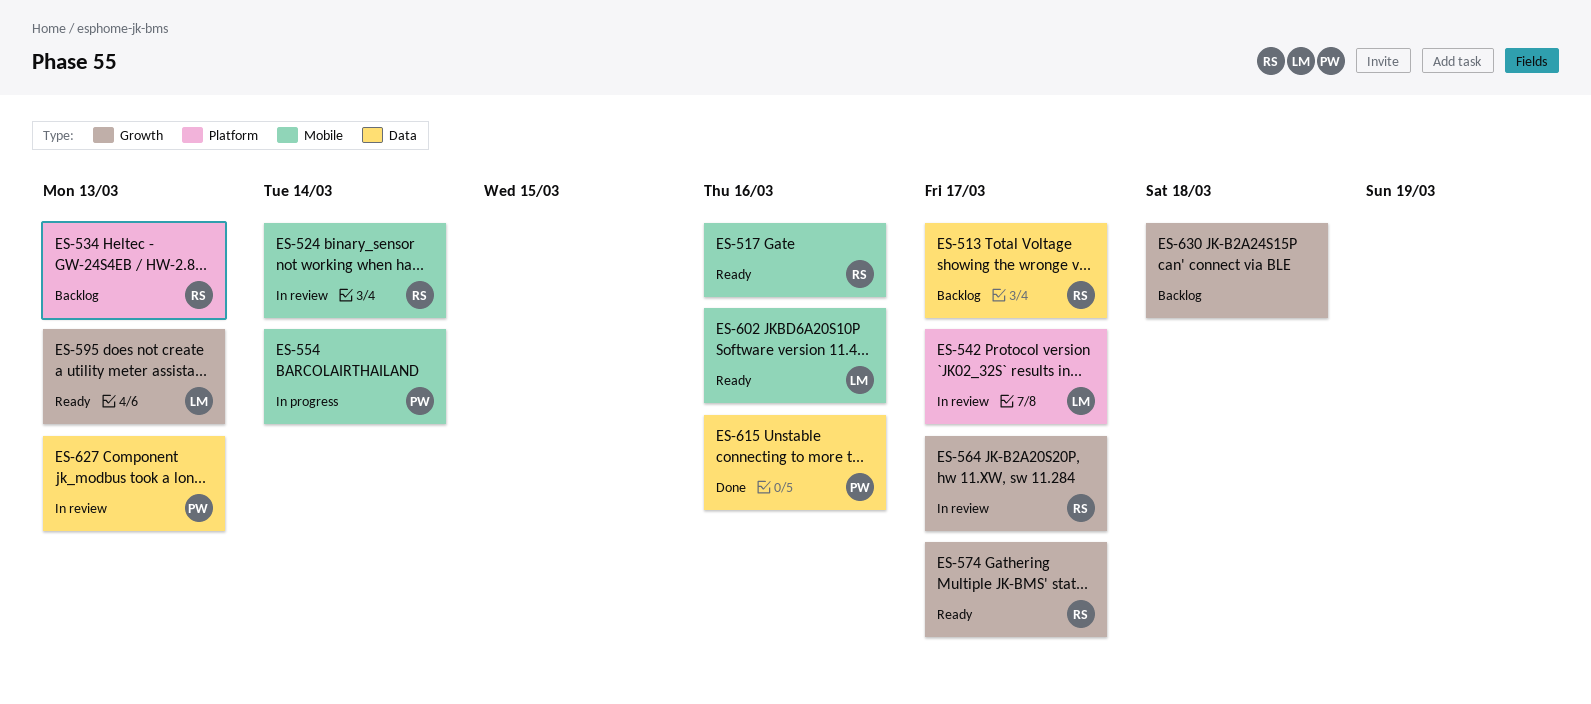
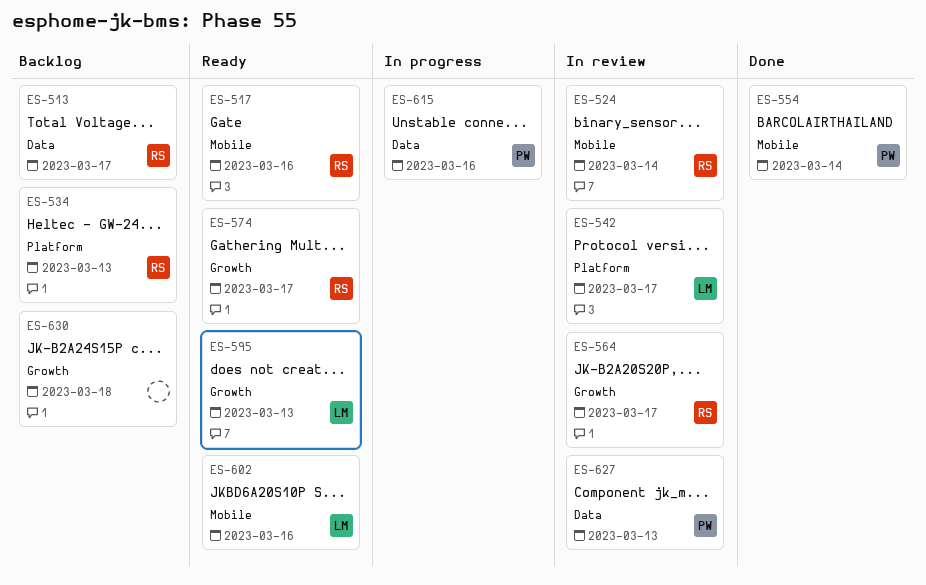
ES-554, status: In progress -> Done
ES-615, status: Done -> In progress

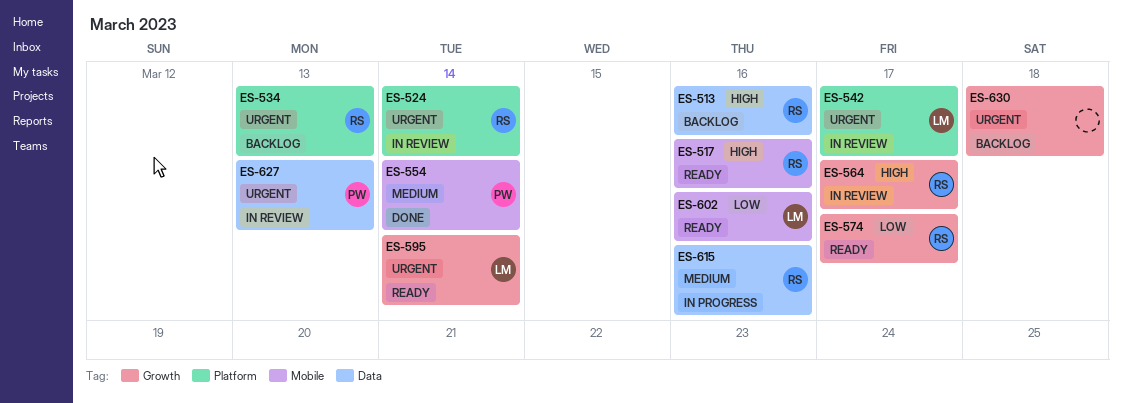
ES-513, due: Mar 17 -> Mar 16
ES-524, label: Mobile -> Platform
ES-595, due: Mar 13 -> Mar 14
ES-615, owner: PW -> RS

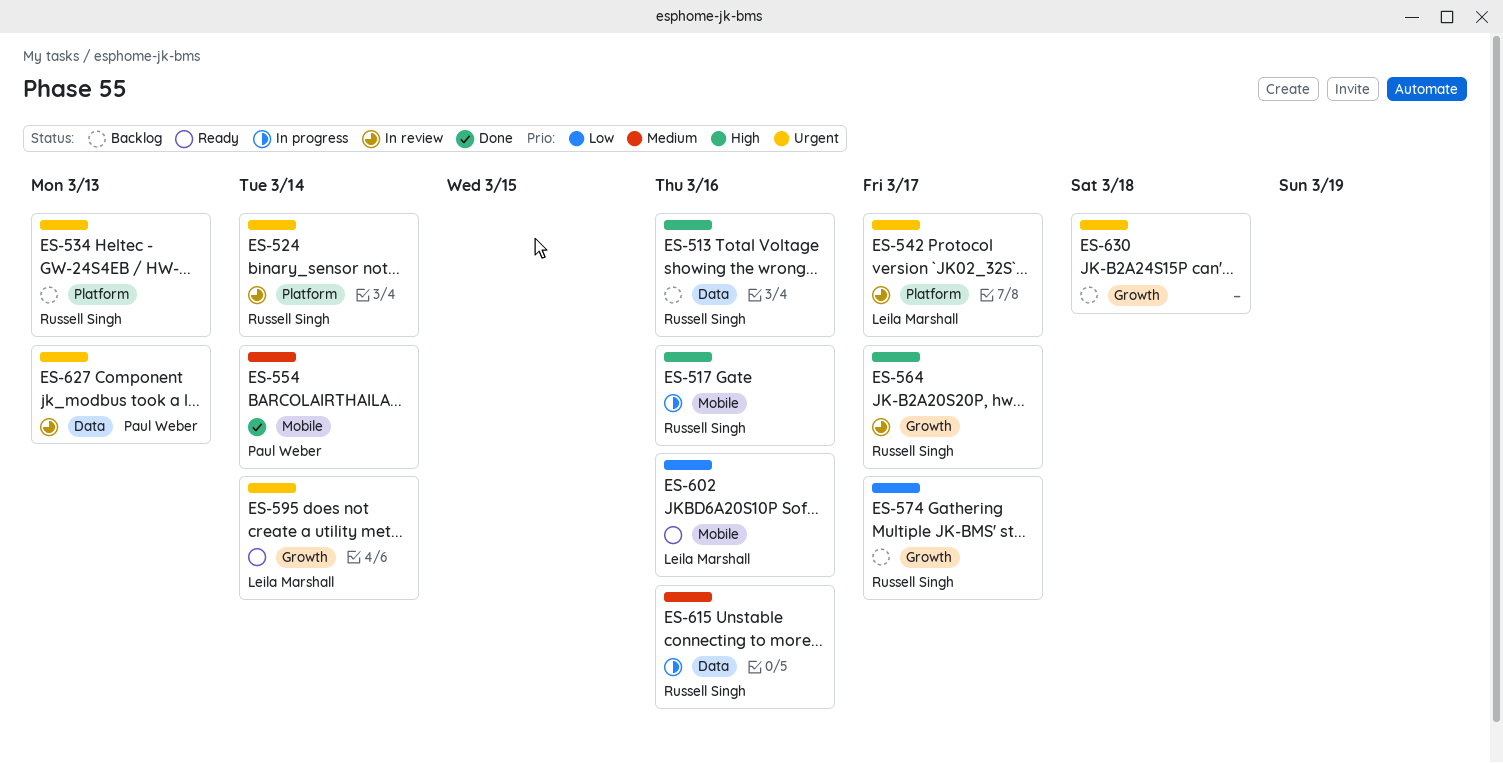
ES-517, status: Ready -> In progress
ES-574, status: Ready -> Backlog

